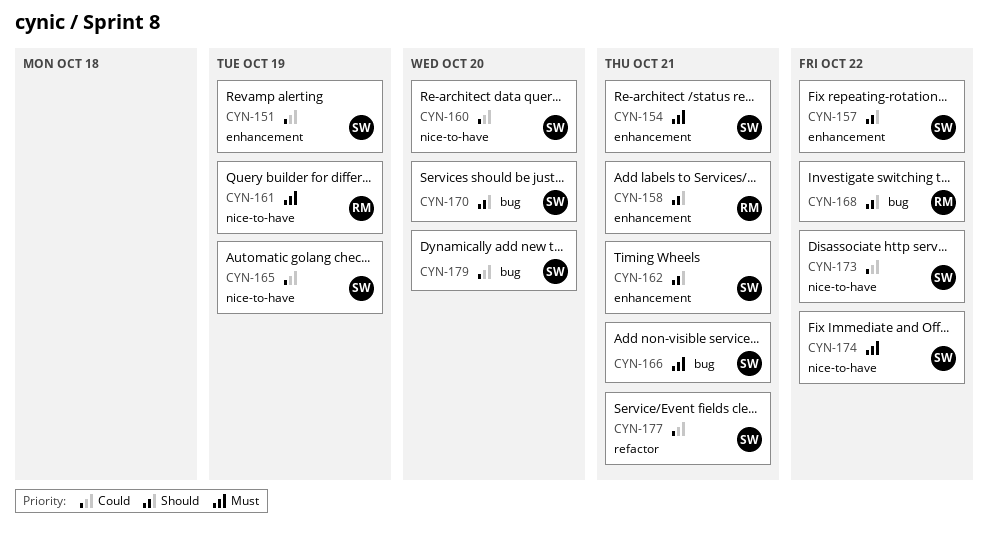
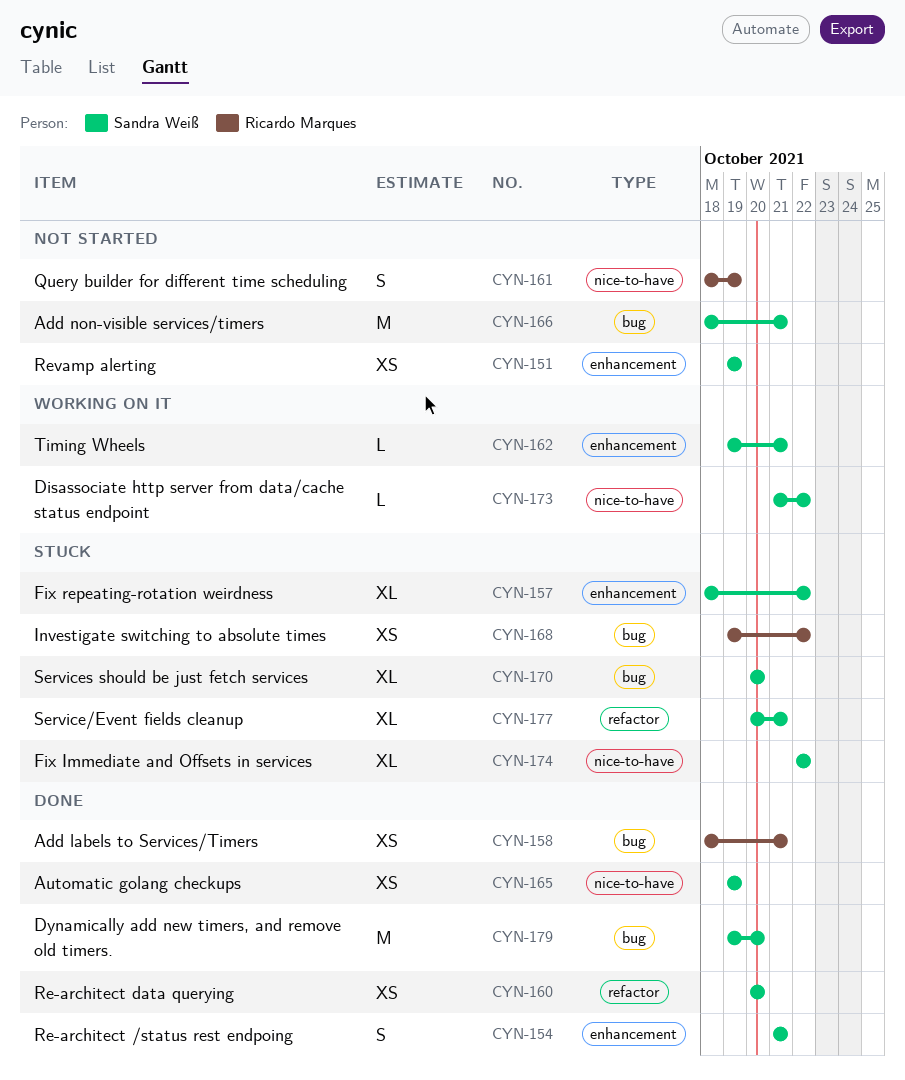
CYN-158, label: enhancement -> bug
CYN-160, label: nice-to-have -> refactor

